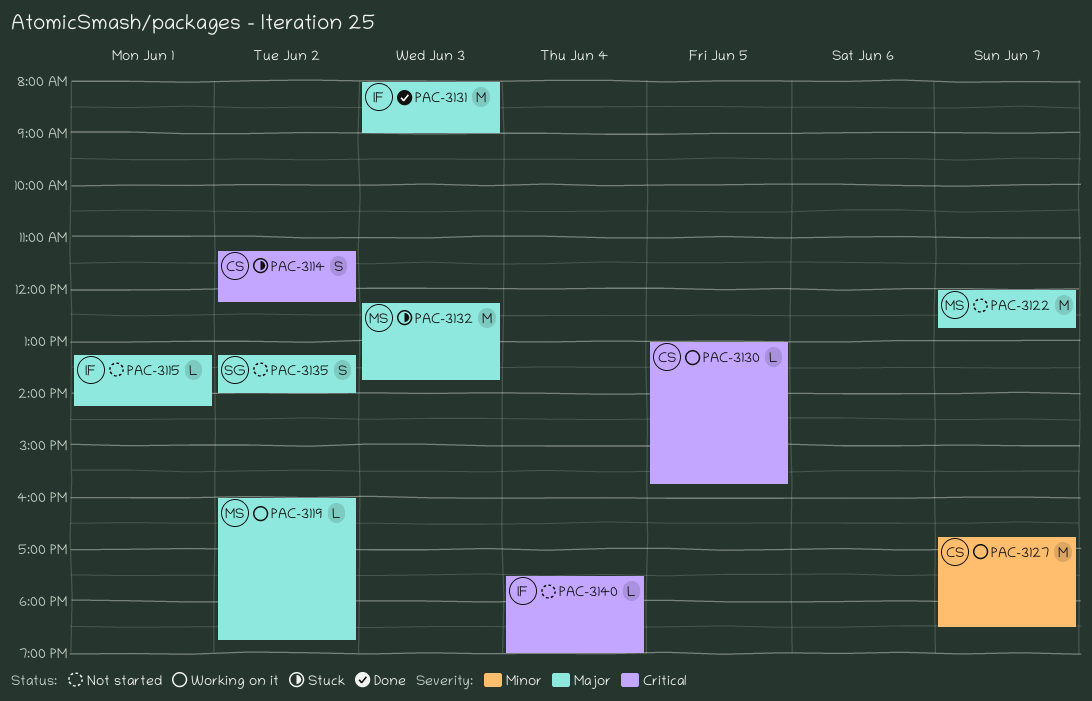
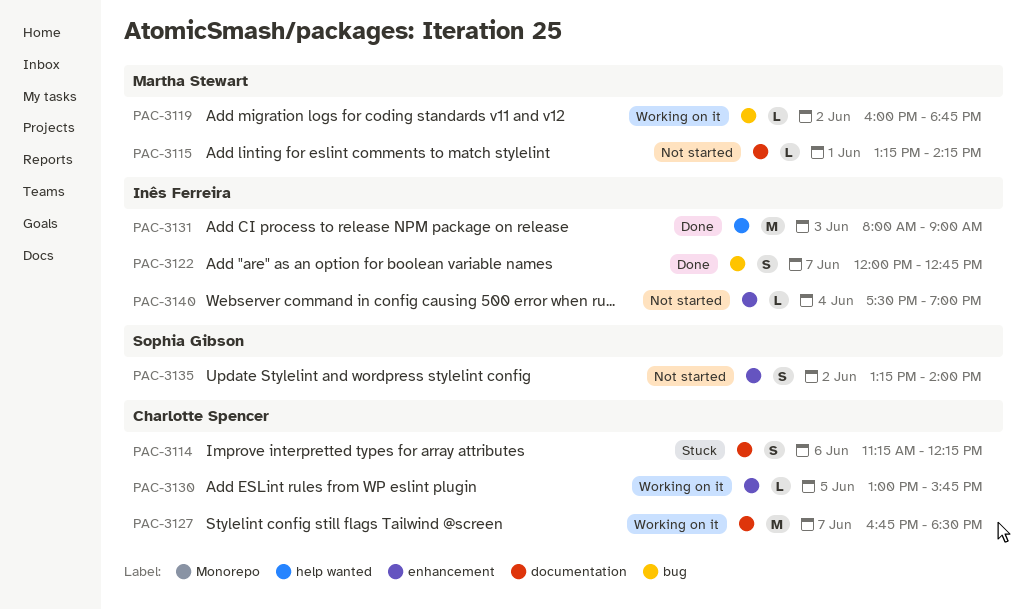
PAC-3114, day: Jun 2 -> Jun 6
PAC-3115, owner: Inês Ferreira -> Martha Stewart
PAC-3122, status: Not started -> Done
PAC-3122, owner: Martha Stewart -> Inês Ferreira
PAC-3122, estimate: M -> S
PAC-3132: present -> none

